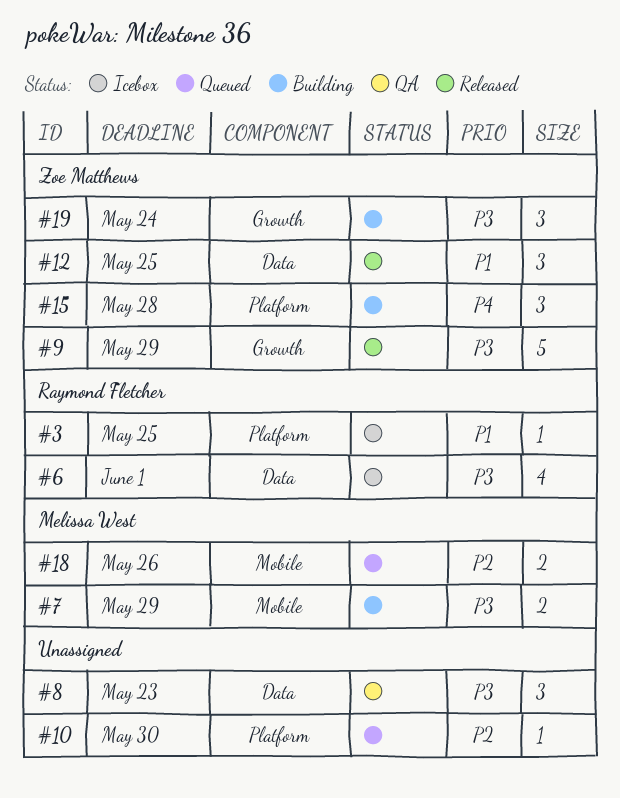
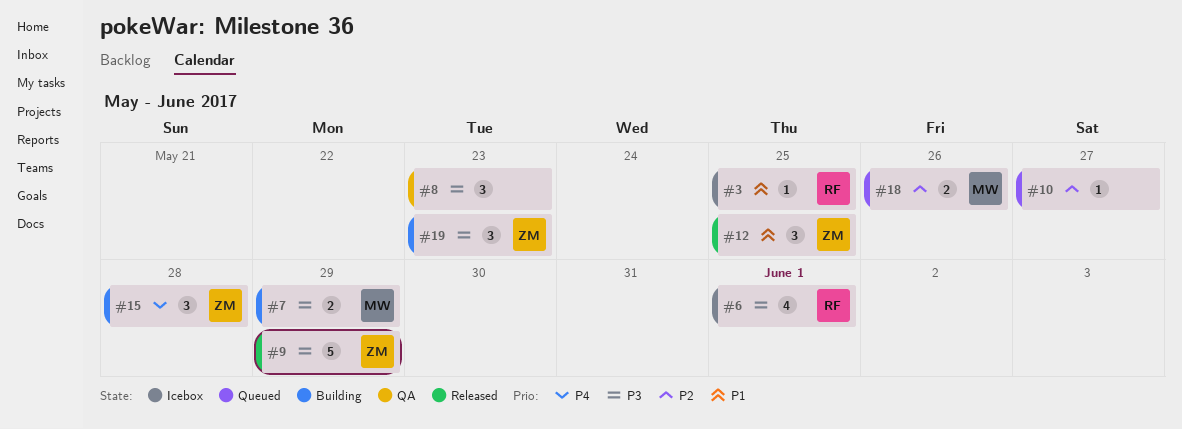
#10, due: May 30 -> May 27
#19, due: May 24 -> May 23

